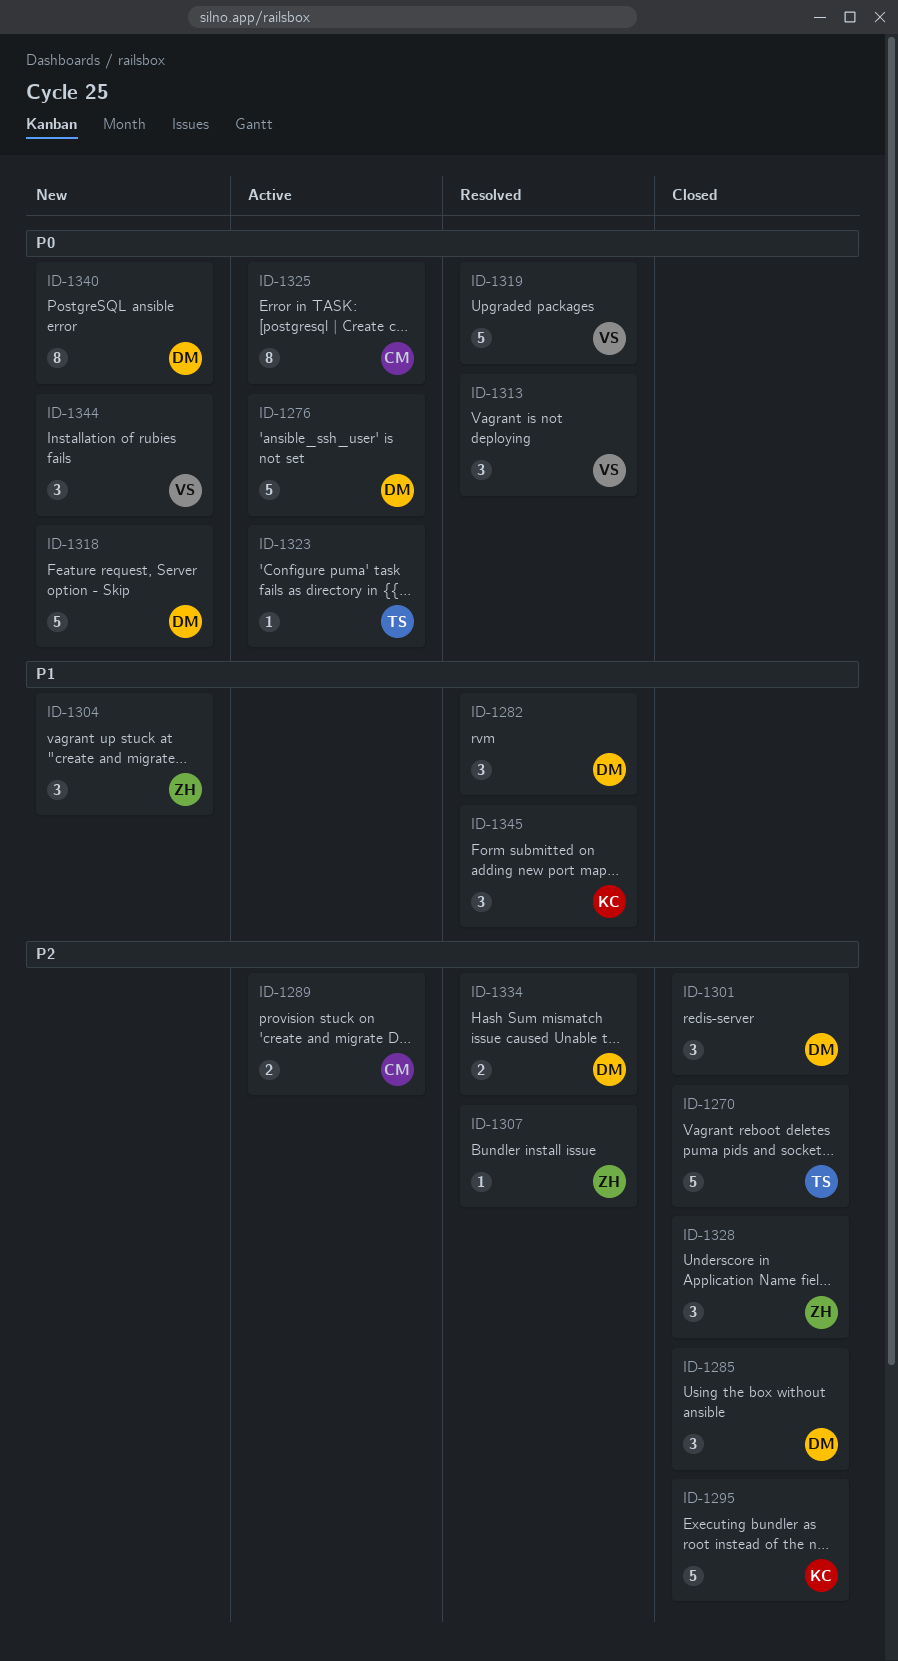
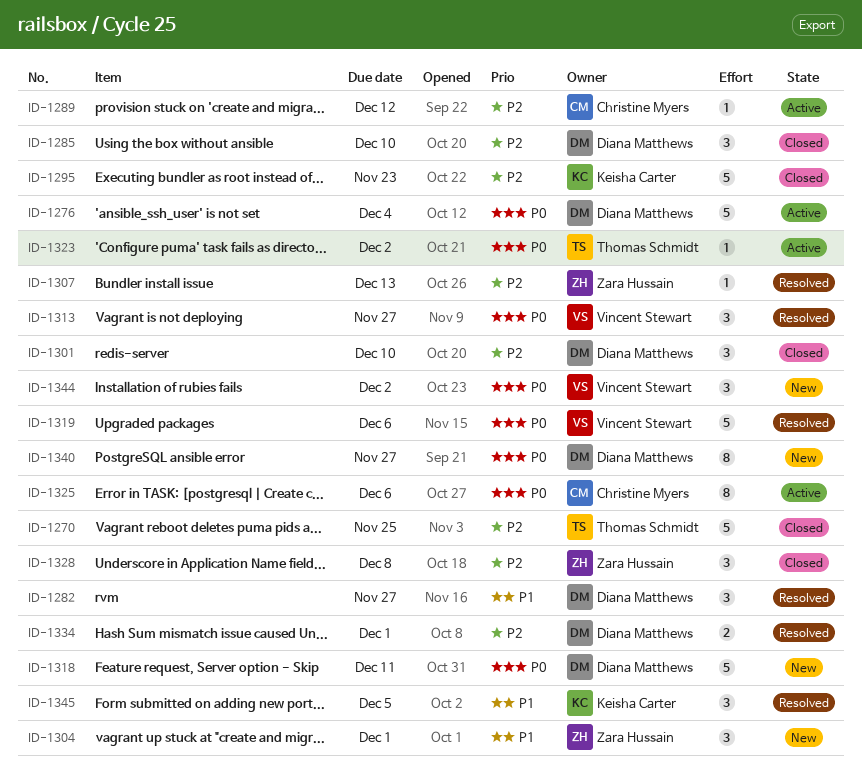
ID-1289, estimate: 2 -> 1

